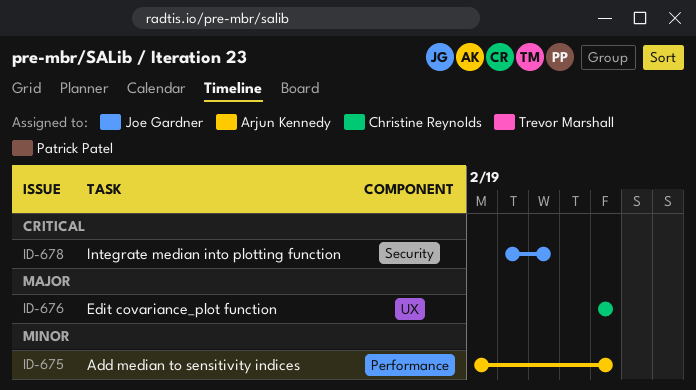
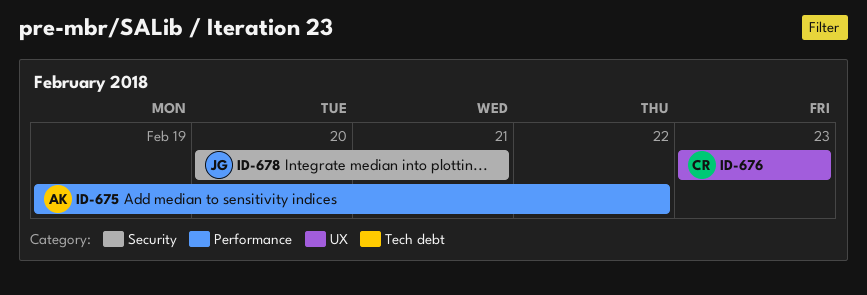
ID-675, due: Feb 23 -> Feb 22

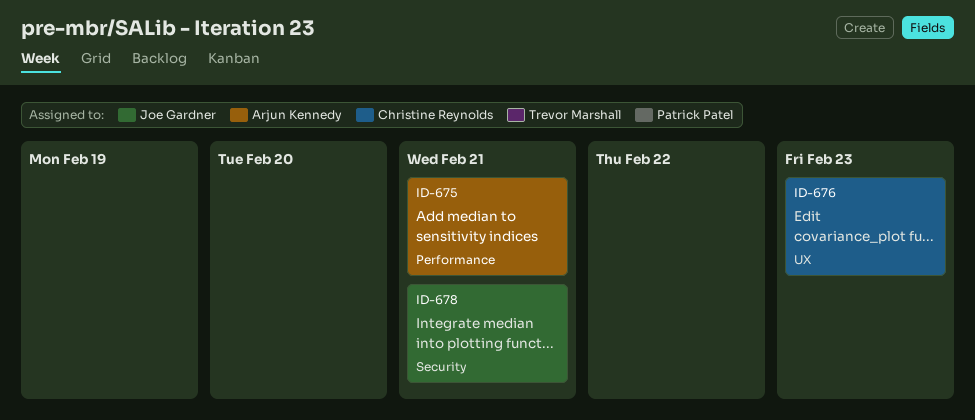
ID-675, due: Feb 22 -> Feb 21

